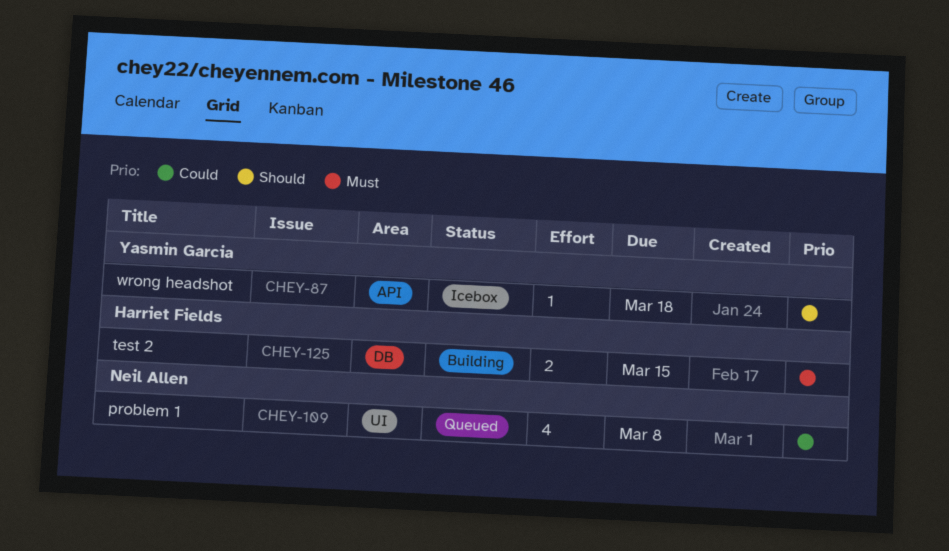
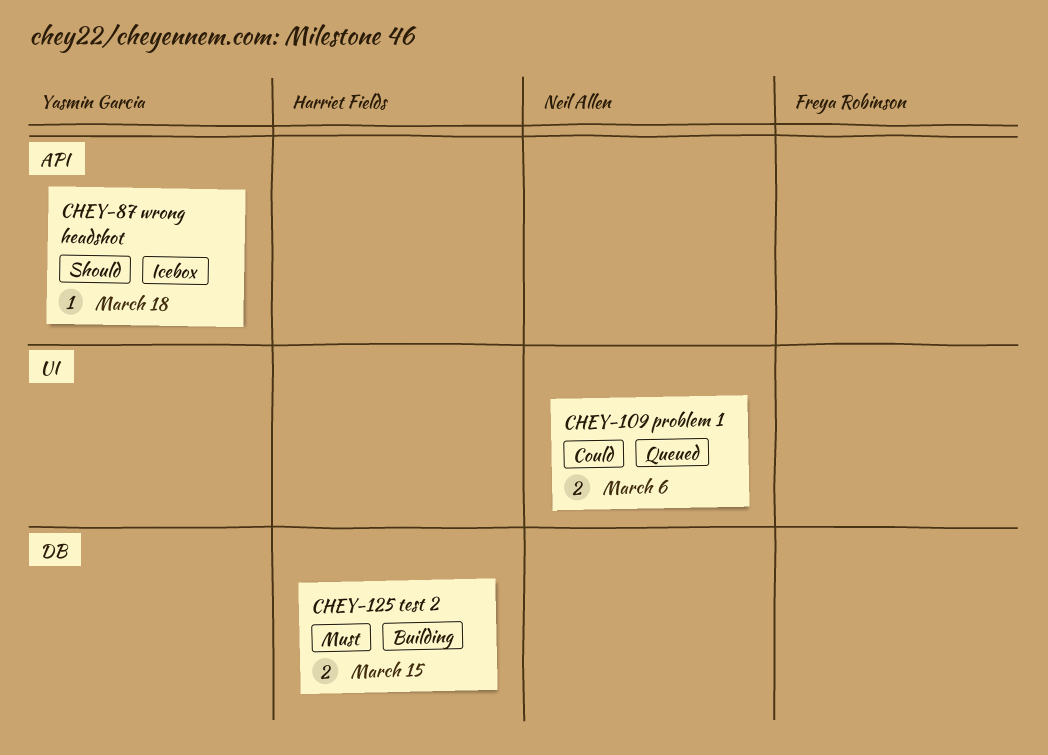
CHEY-109, estimate: 4 -> 2
CHEY-109, due: Mar 8 -> Mar 6

